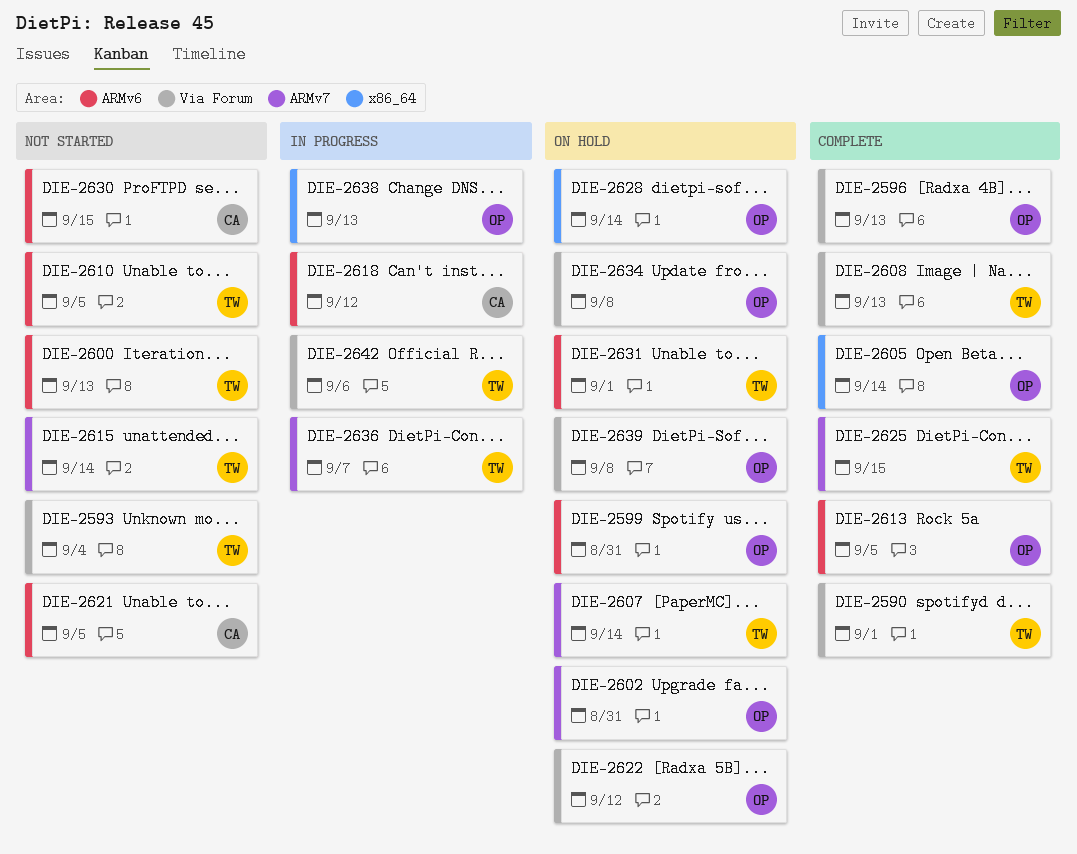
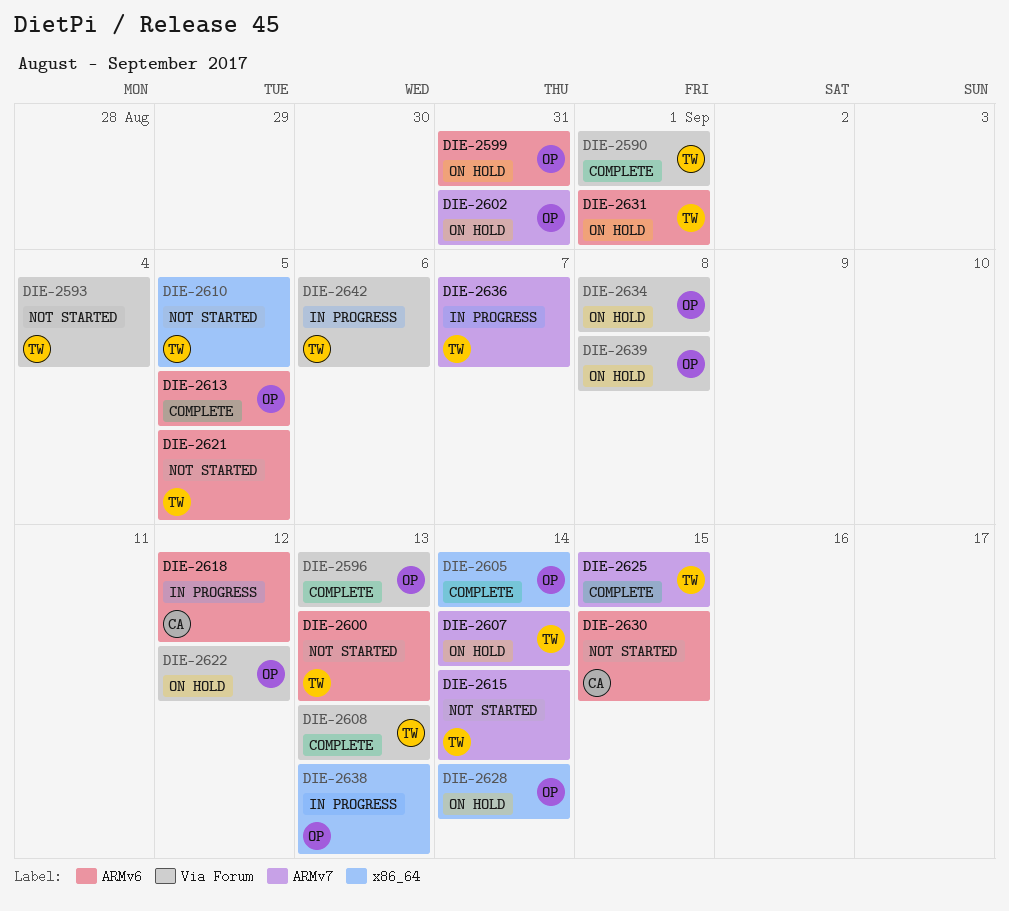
DIE-2610, label: ARMv6 -> x86_64
DIE-2621, owner: CA -> TW

